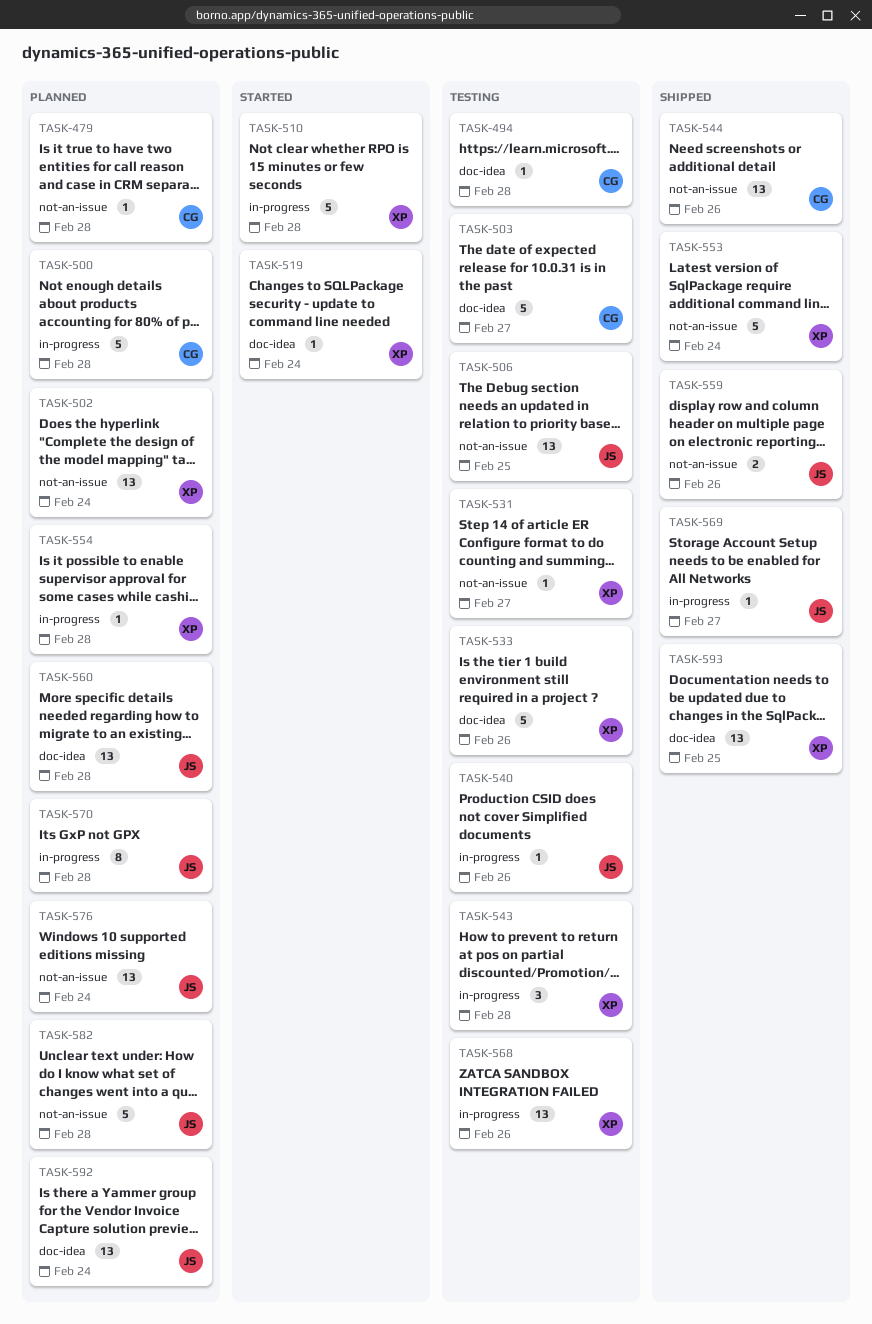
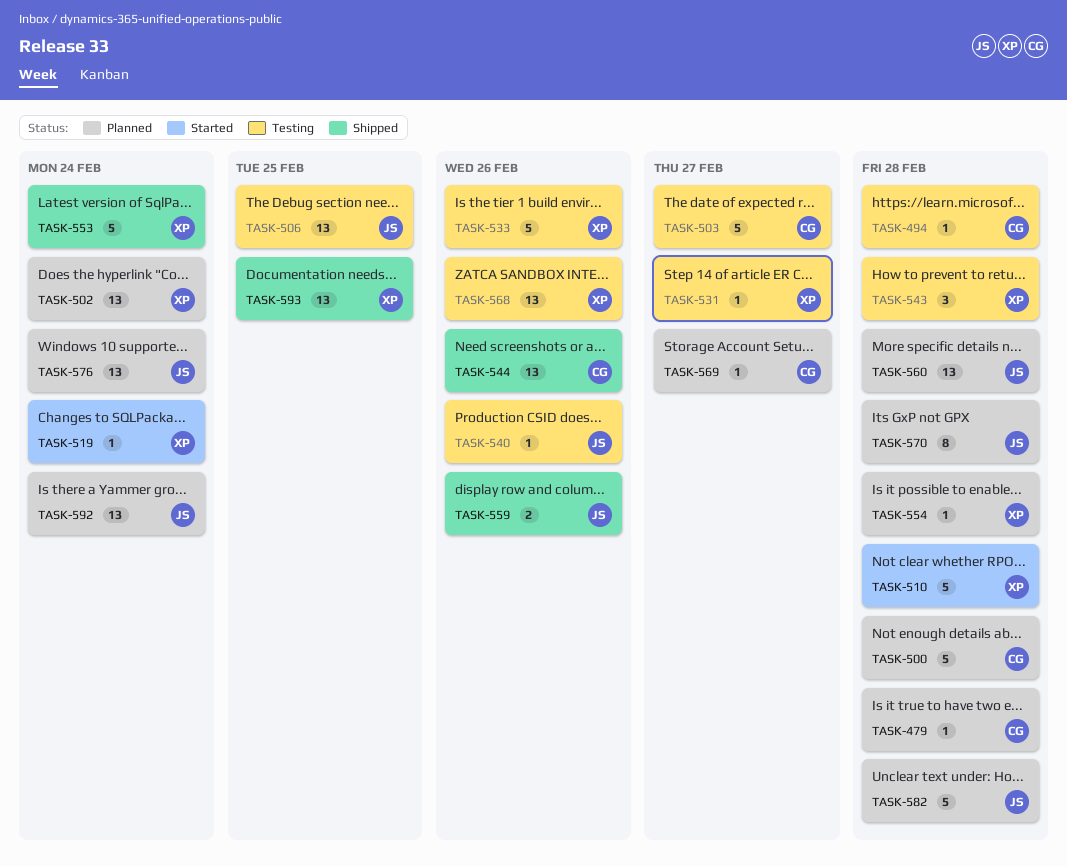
TASK-569, status: Shipped -> Planned
TASK-569, owner: JS -> CG

